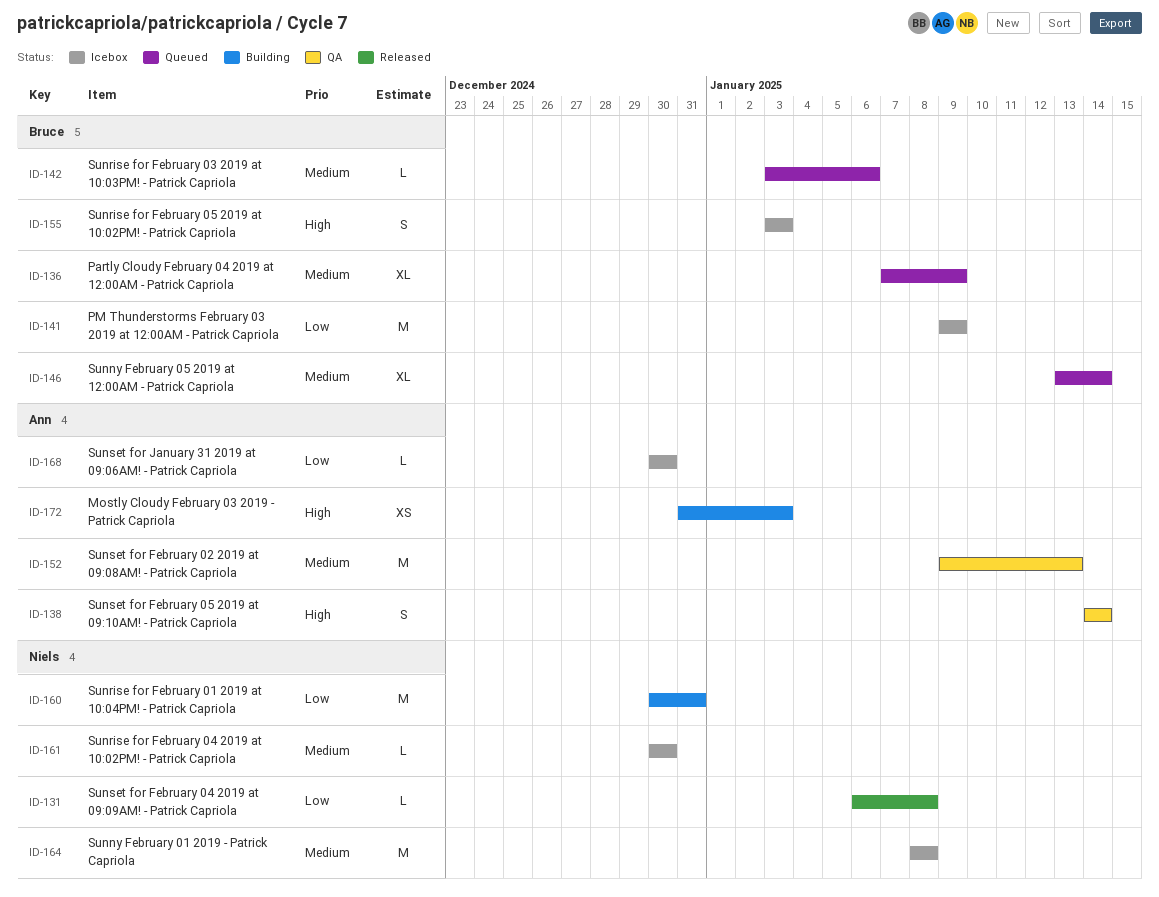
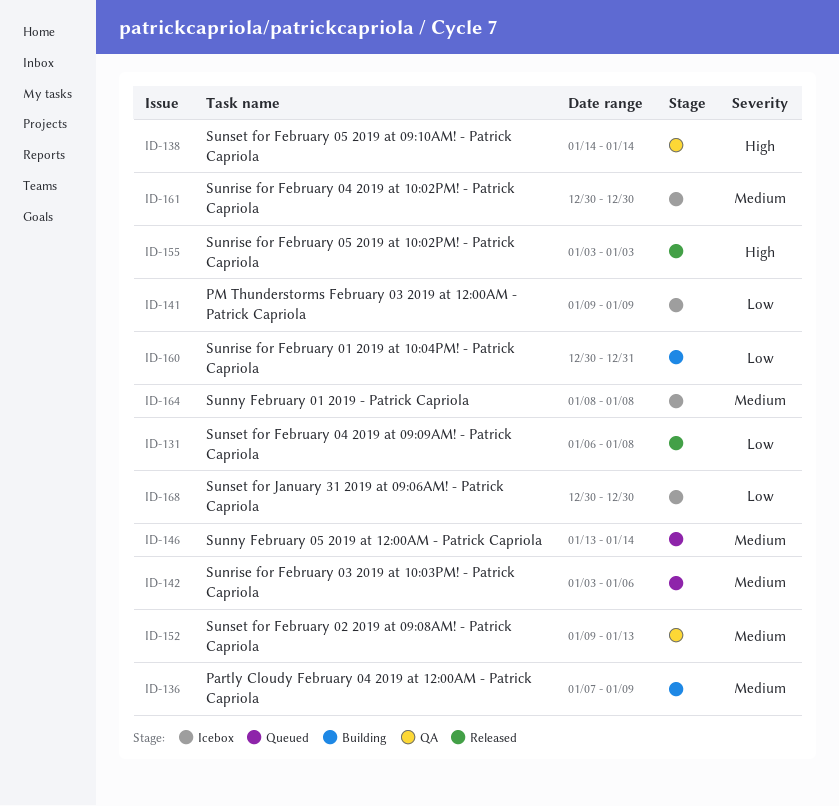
ID-136, status: Queued -> Building
ID-155, status: Icebox -> Released
ID-172: present -> none

